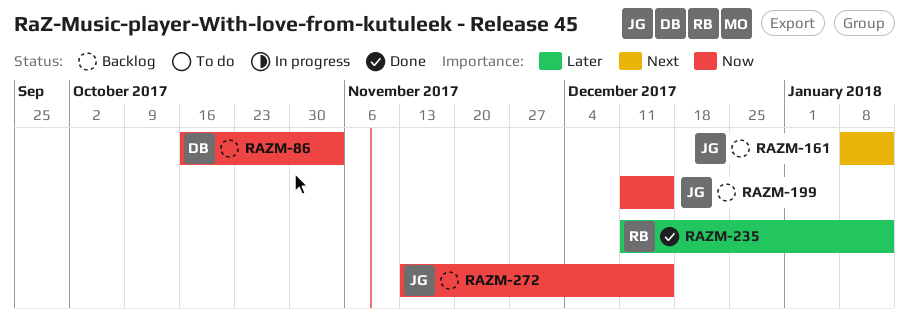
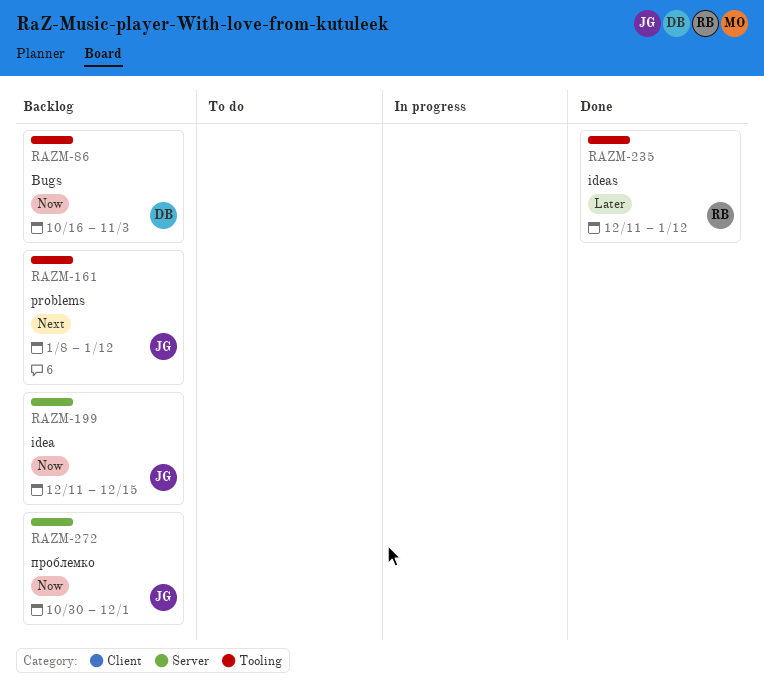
RAZM-272, start: Nov 13 -> Oct 30
RAZM-272, due: Dec 15 -> Dec 1

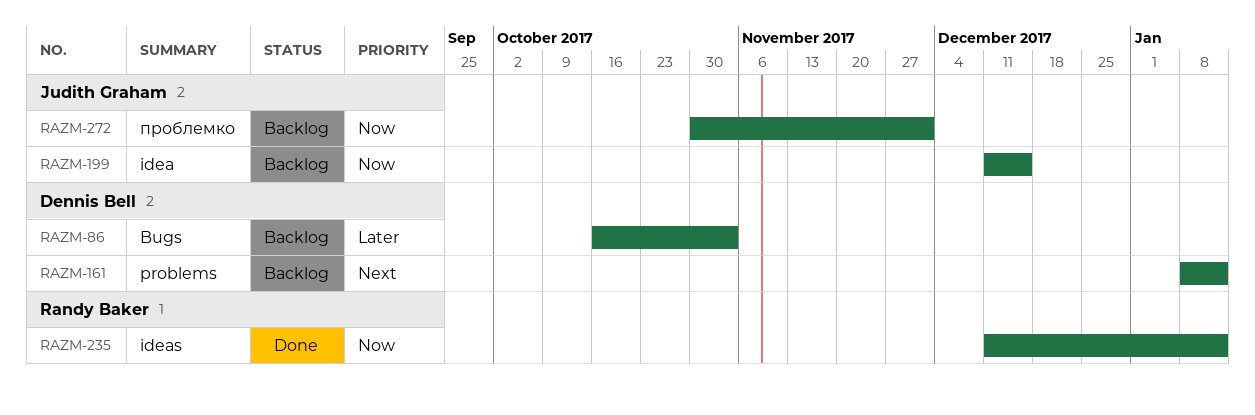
RAZM-86, priority: Now -> Later
RAZM-161, owner: Judith Graham -> Dennis Bell
RAZM-235, priority: Later -> Now

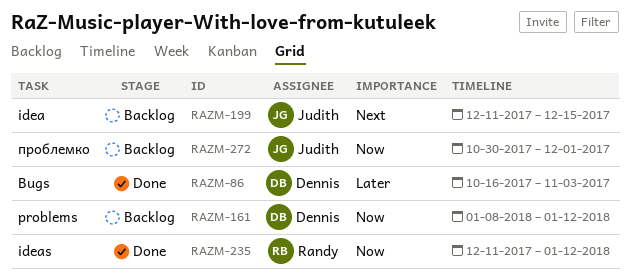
RAZM-86, status: Backlog -> Done
RAZM-161, priority: Next -> Now
RAZM-199, priority: Now -> Next

